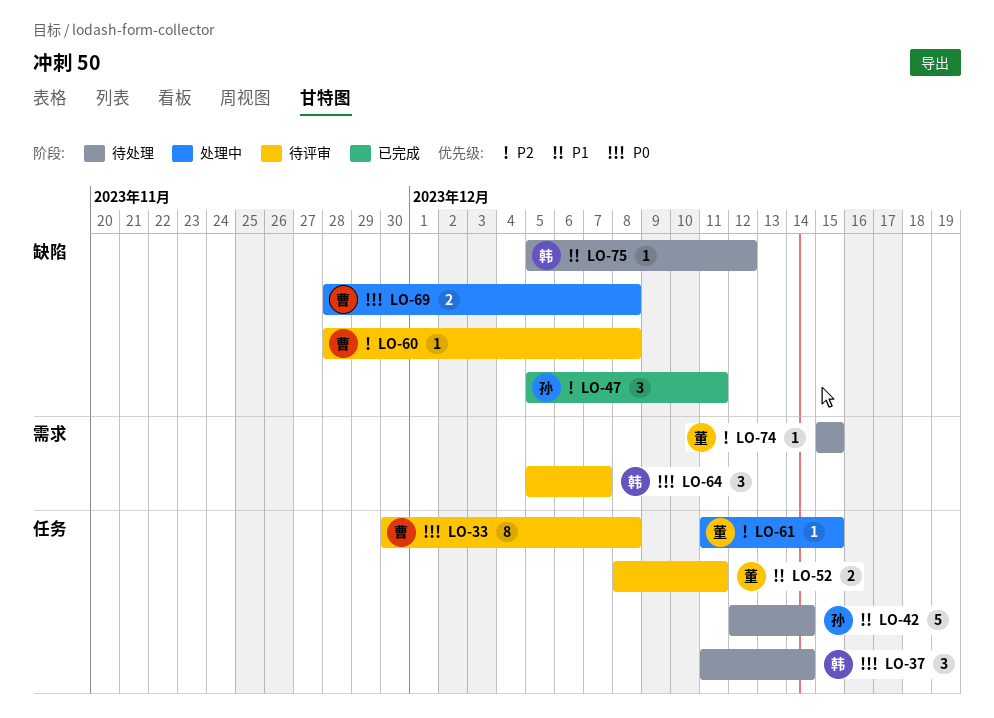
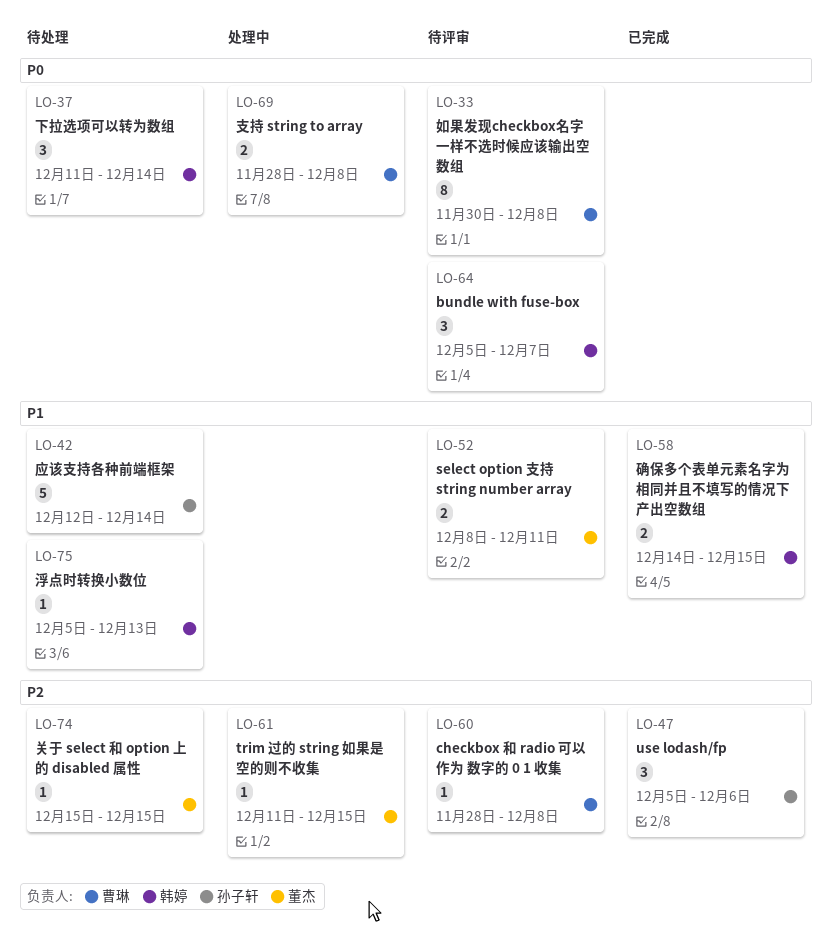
LO-47, due: Dec 11 -> Dec 6
LO-58: none -> present
LO-75, due: Dec 12 -> Dec 13

